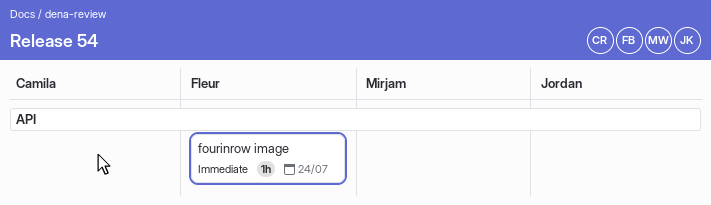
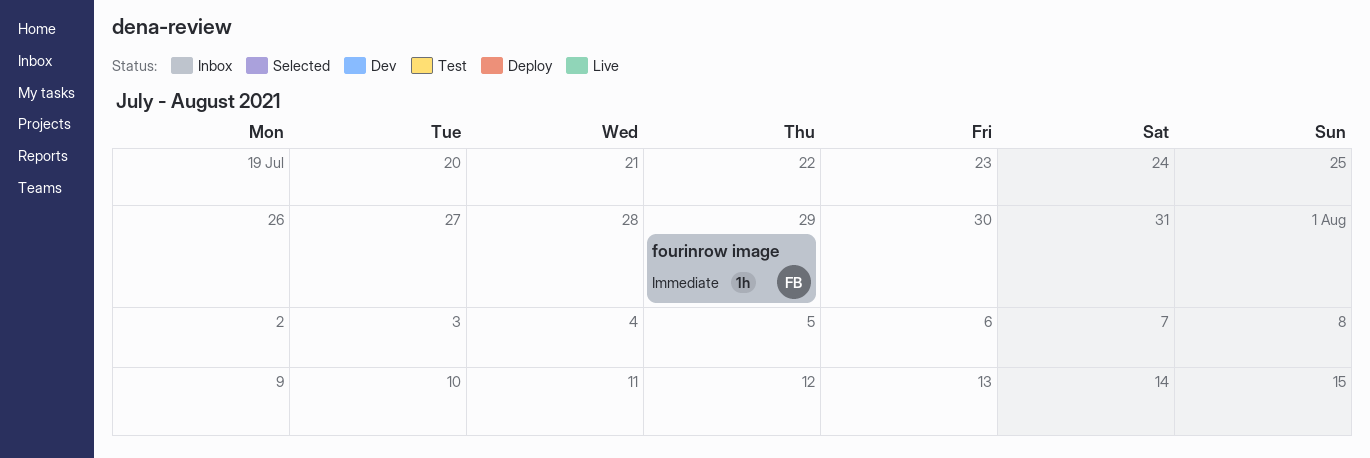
fourinrow image, due: Jul 24 -> Jul 29

